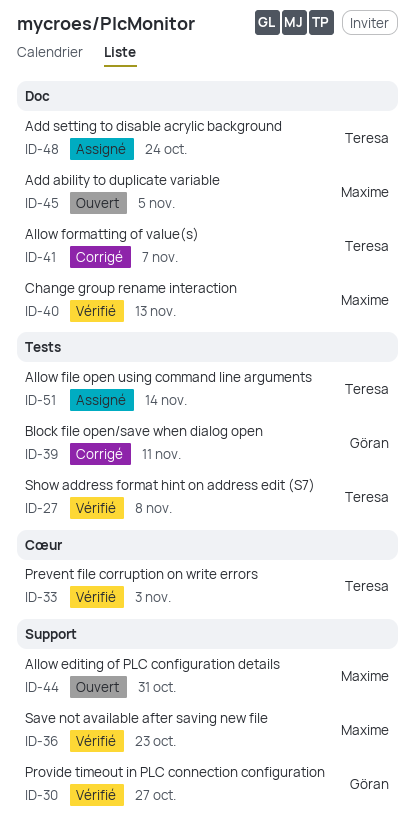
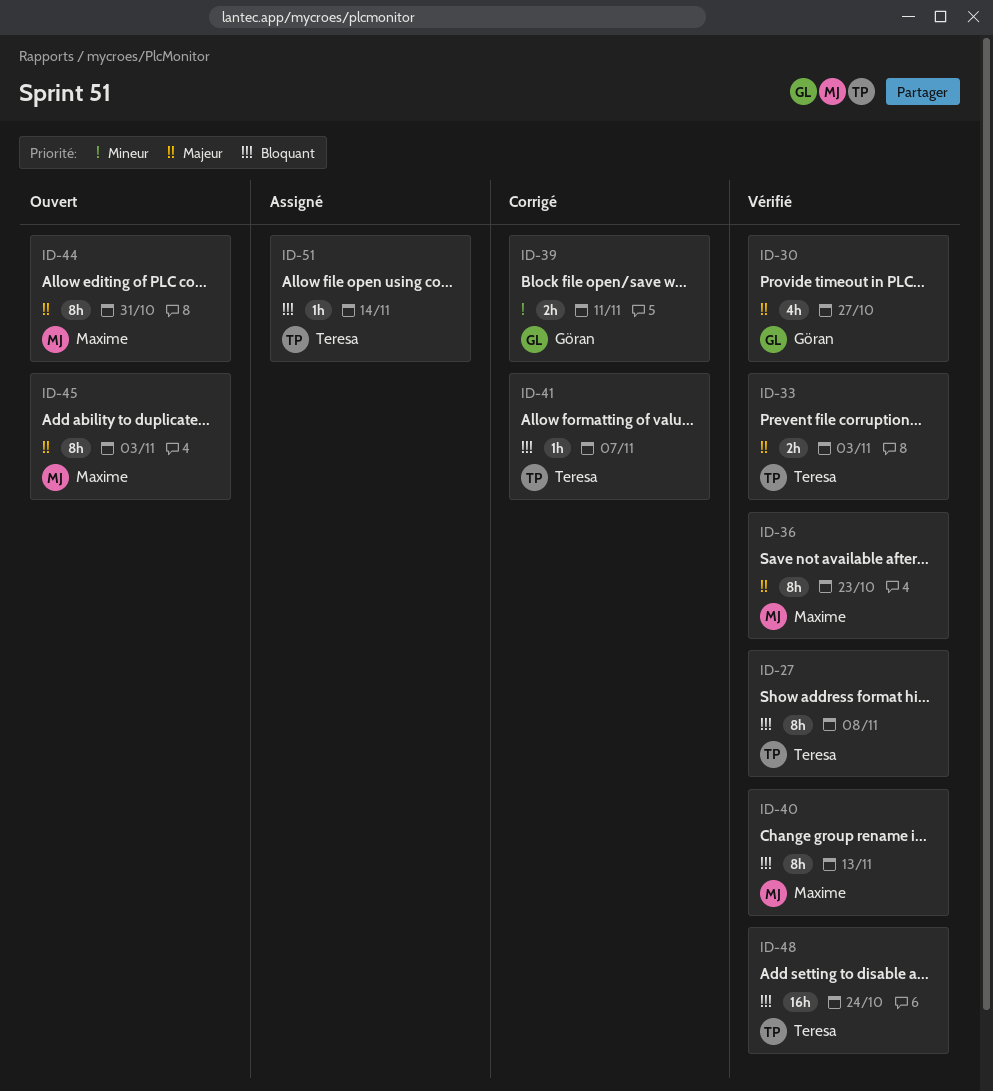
ID-45, due: Nov 5 -> Nov 3
ID-48, status: Assigné -> Vérifié

